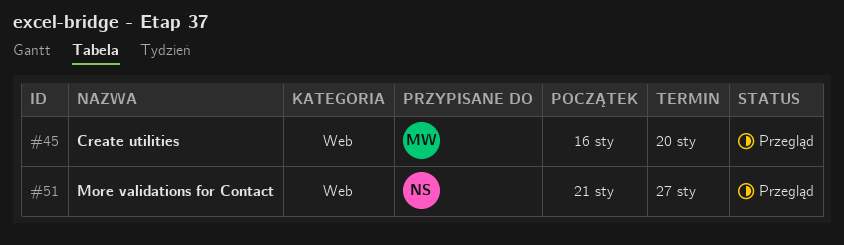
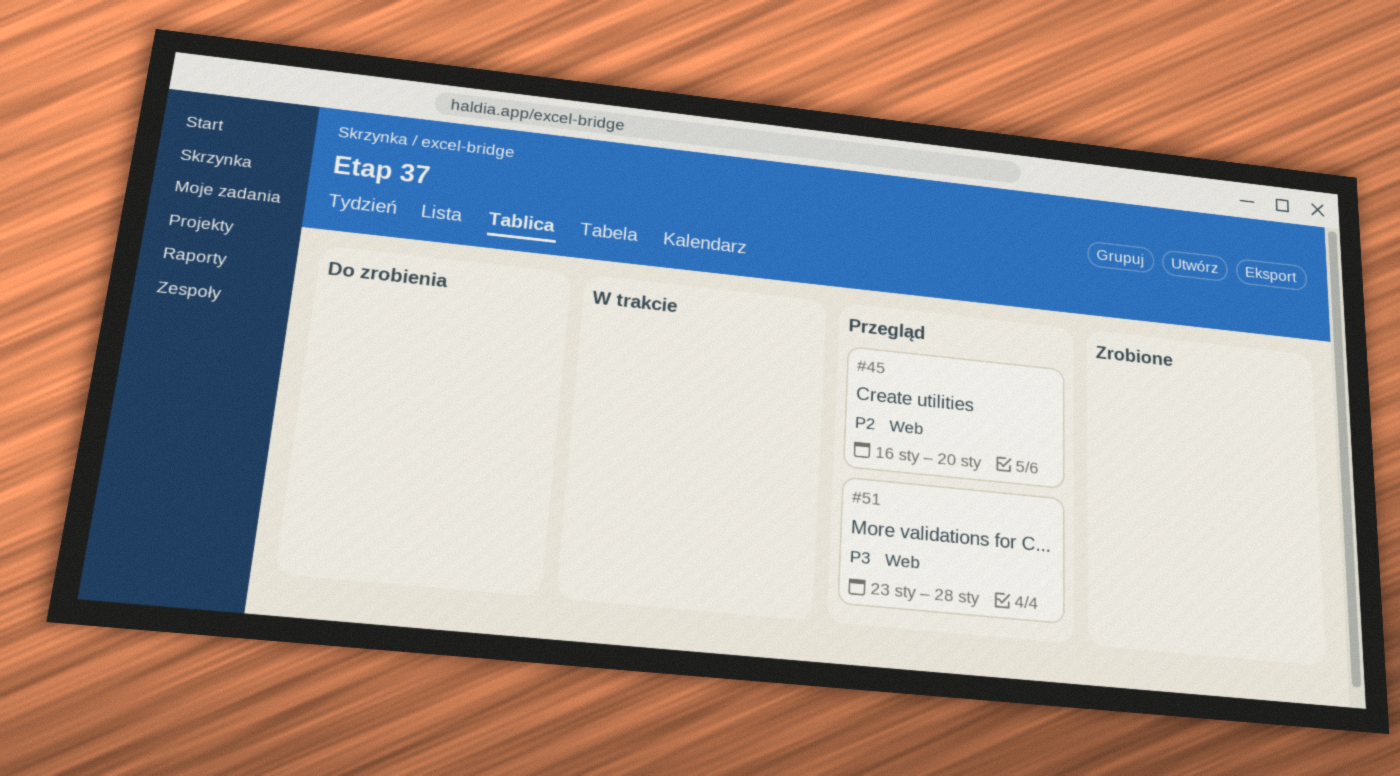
#51, start: Jan 21 -> Jan 23
#51, due: Jan 27 -> Jan 28

